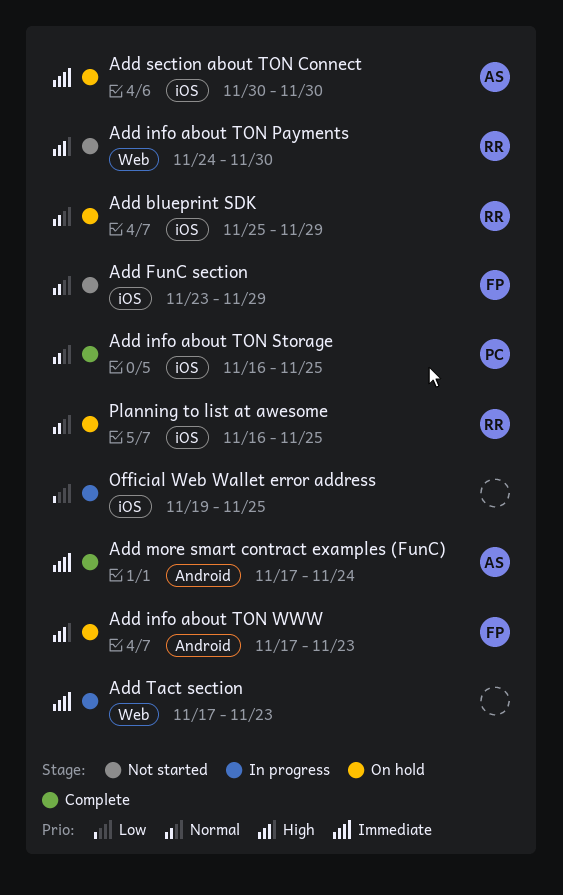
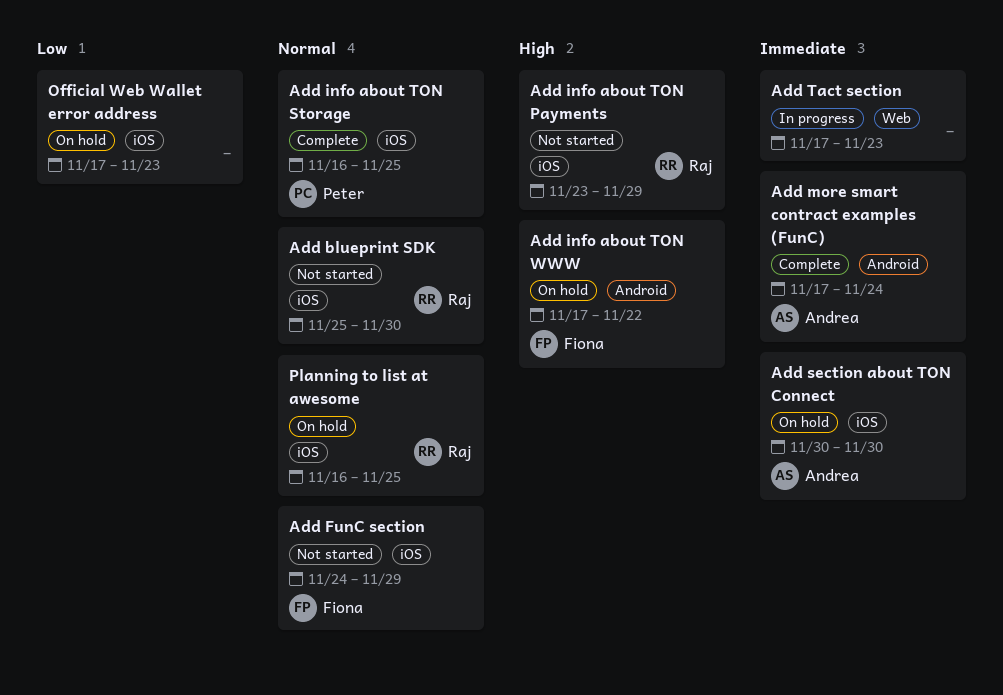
Add blueprint SDK, status: On hold -> Not started
Add blueprint SDK, due: Nov 29 -> Nov 30
Add FunC section, start: Nov 23 -> Nov 24
Add info about TON Payments, label: Web -> iOS
Add info about TON Payments, start: Nov 24 -> Nov 23
Add info about TON Payments, due: Nov 30 -> Nov 29
Add info about TON WWW, due: Nov 23 -> Nov 22
Official Web Wallet error address, status: In progress -> On hold
Official Web Wallet error address, start: Nov 19 -> Nov 17
Official Web Wallet error address, due: Nov 25 -> Nov 23

